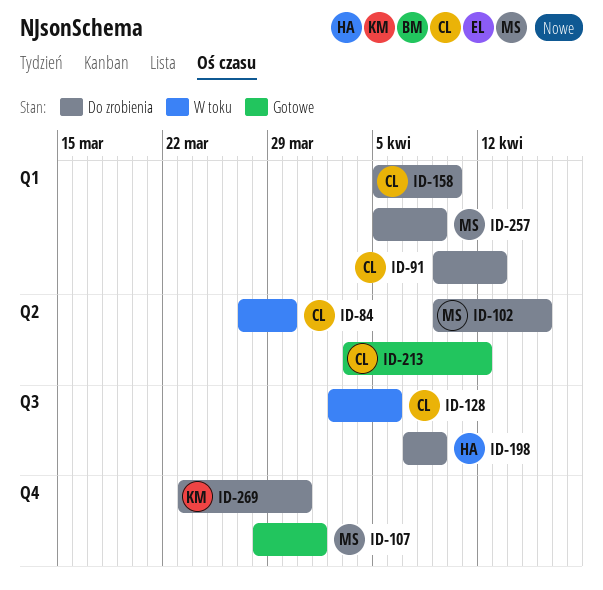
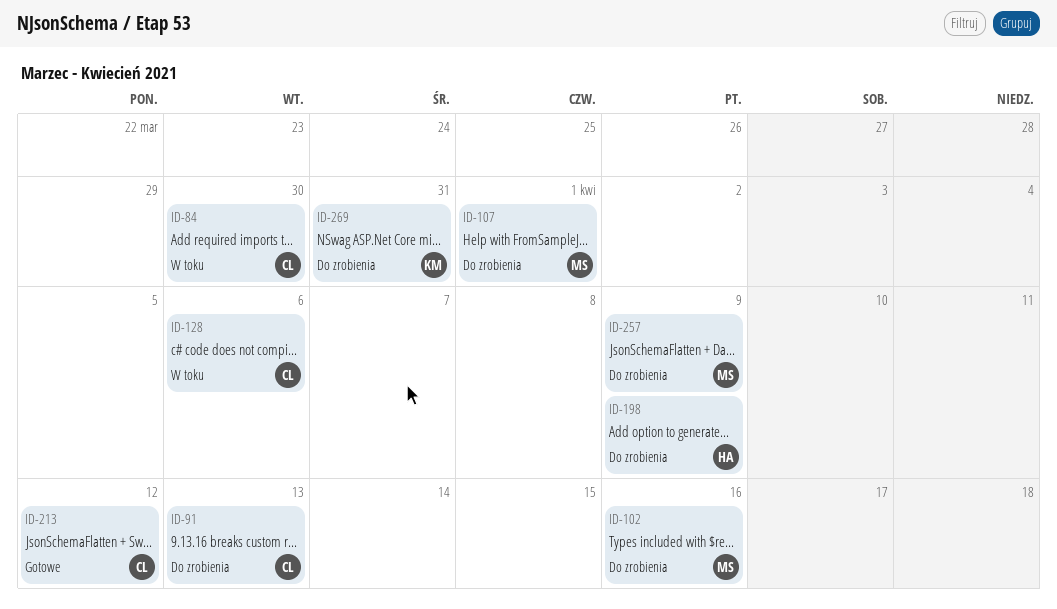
ID-107, status: Gotowe -> Do zrobienia
ID-158: present -> none

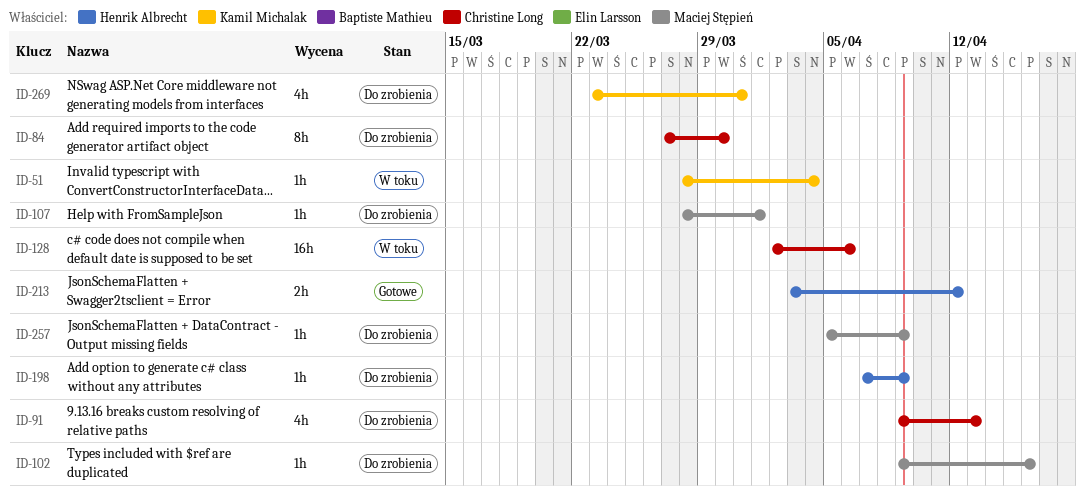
ID-51: none -> present
ID-84, status: W toku -> Do zrobienia
ID-213, owner: Christine Long -> Henrik Albrecht

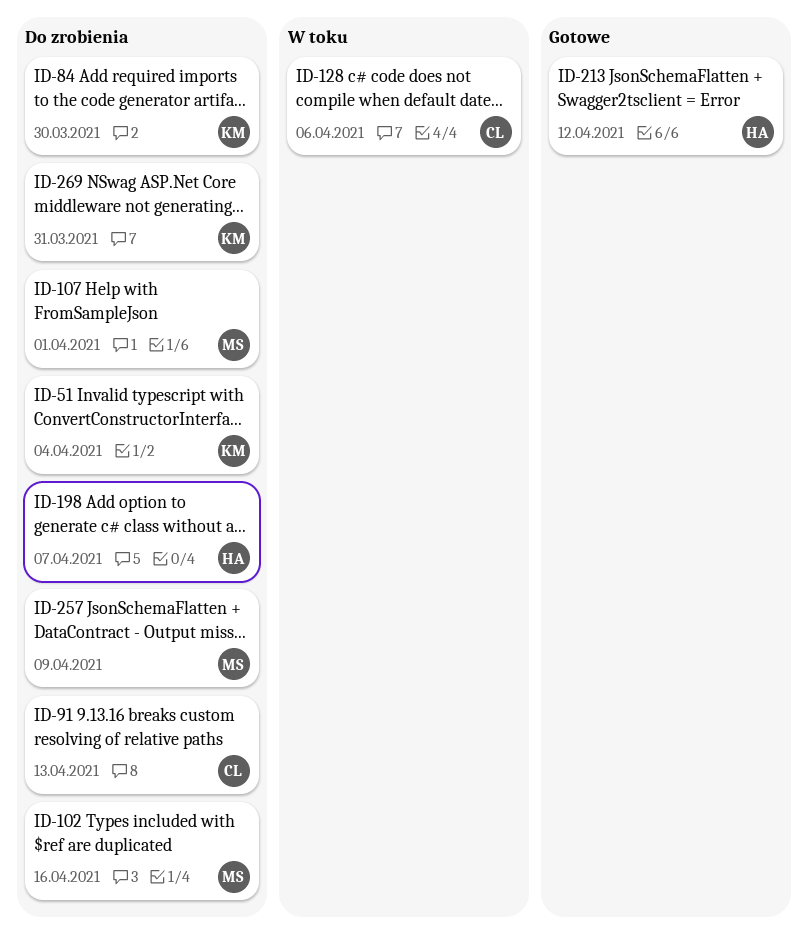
ID-51, status: W toku -> Do zrobienia
ID-84, owner: Christine Long -> Kamil Michalak
ID-198, due: Apr 9 -> Apr 7

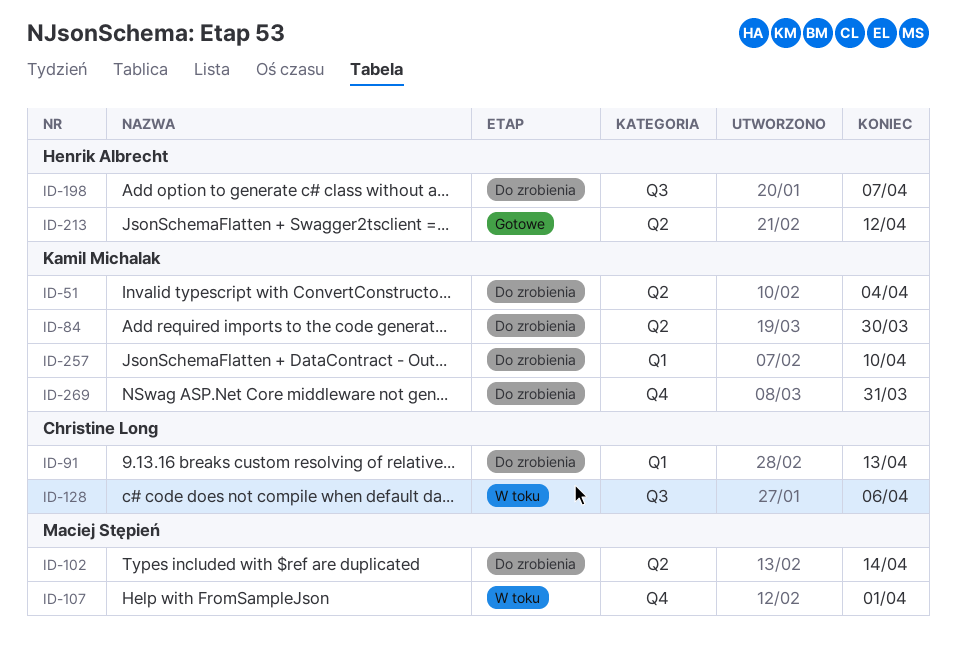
ID-102, due: Apr 16 -> Apr 14
ID-107, status: Do zrobienia -> W toku
ID-257, owner: Maciej Stępień -> Kamil Michalak
ID-257, due: Apr 9 -> Apr 10

